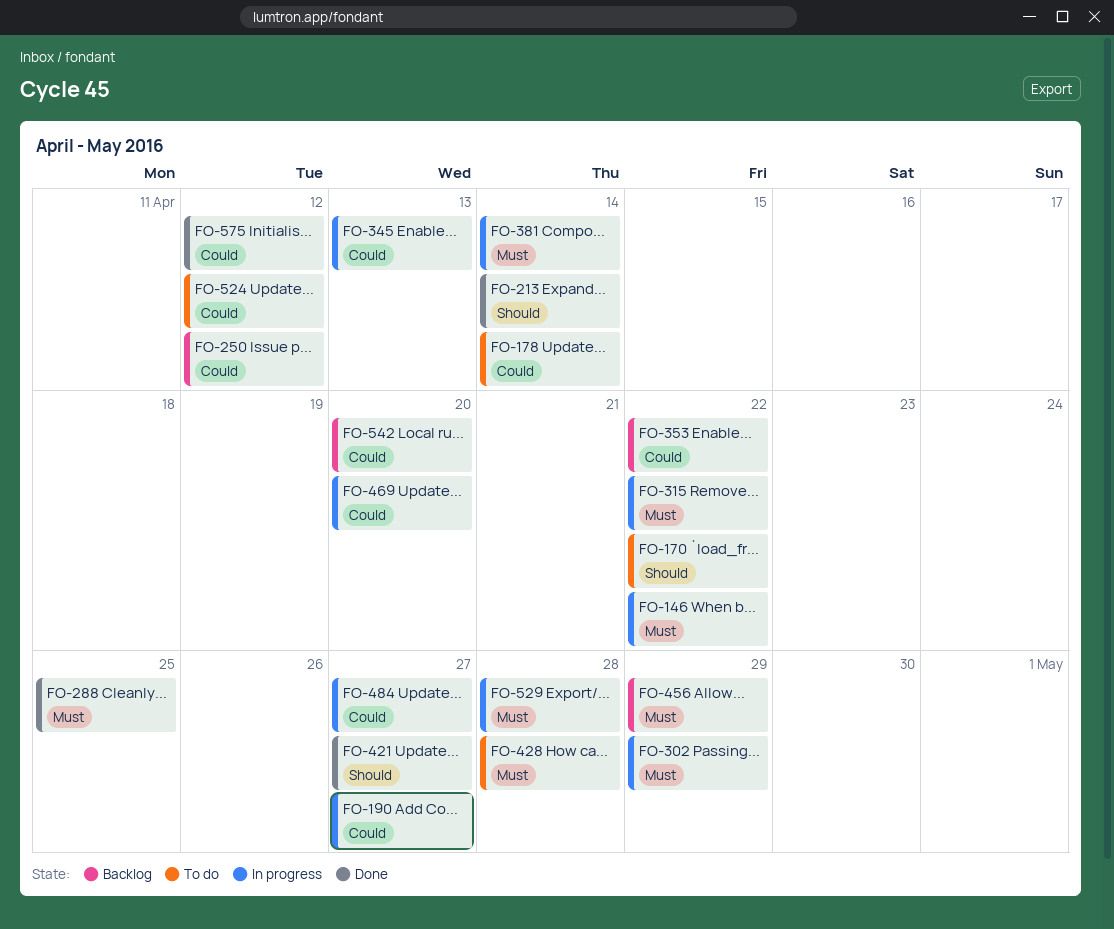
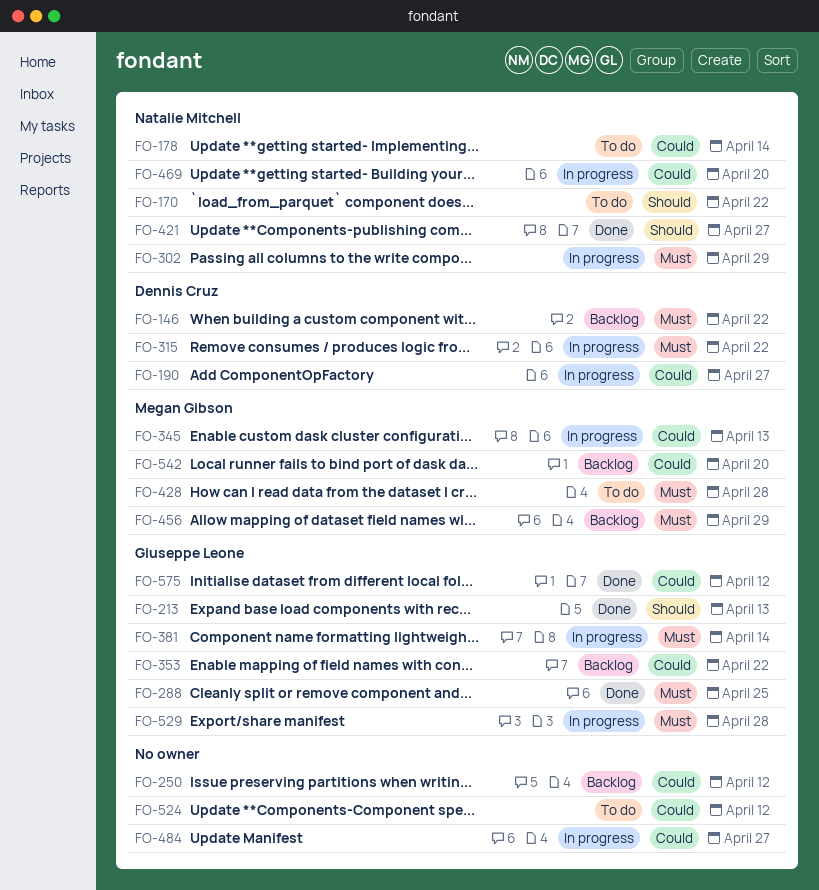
FO-146, status: In progress -> Backlog
FO-213, due: Apr 14 -> Apr 13

